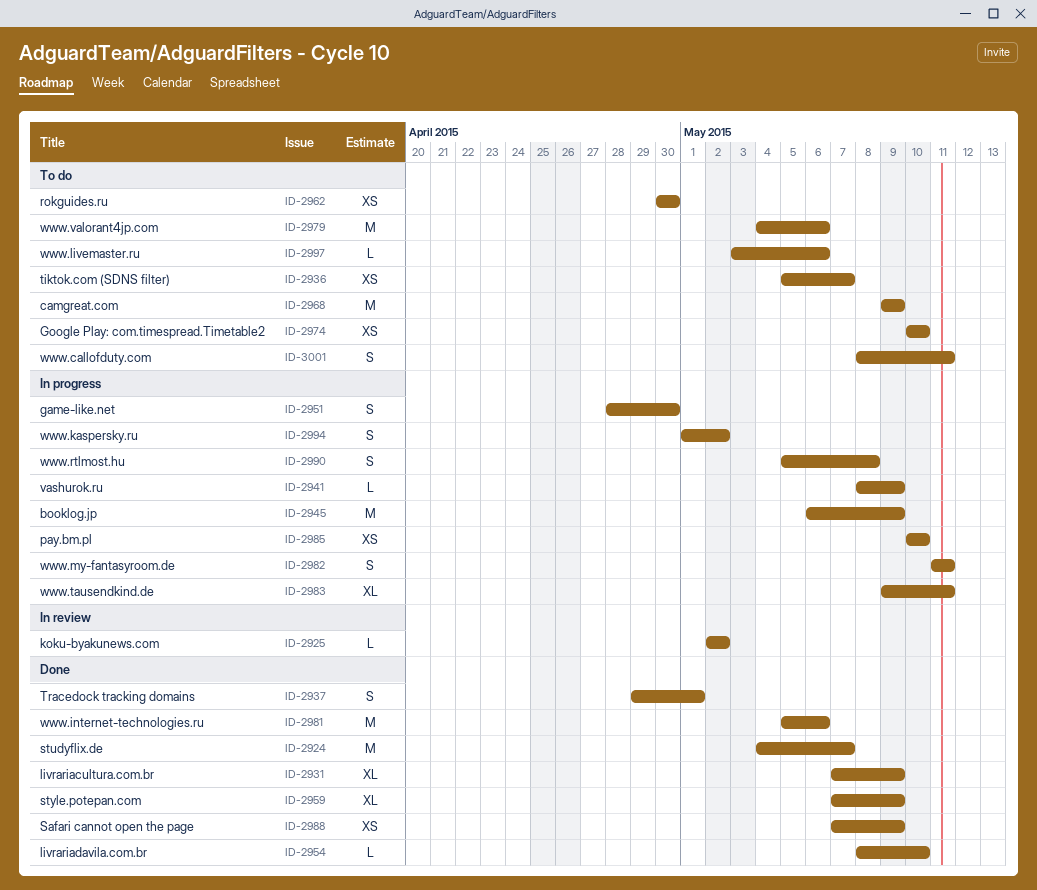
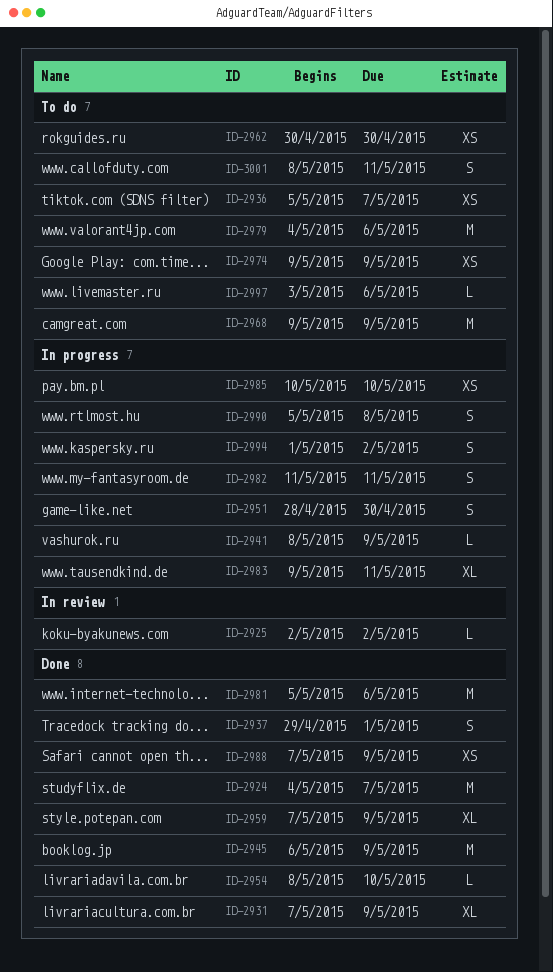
ID-2945, status: In progress -> Done
ID-2974, start: May 10 -> May 9
ID-2974, due: May 10 -> May 9

